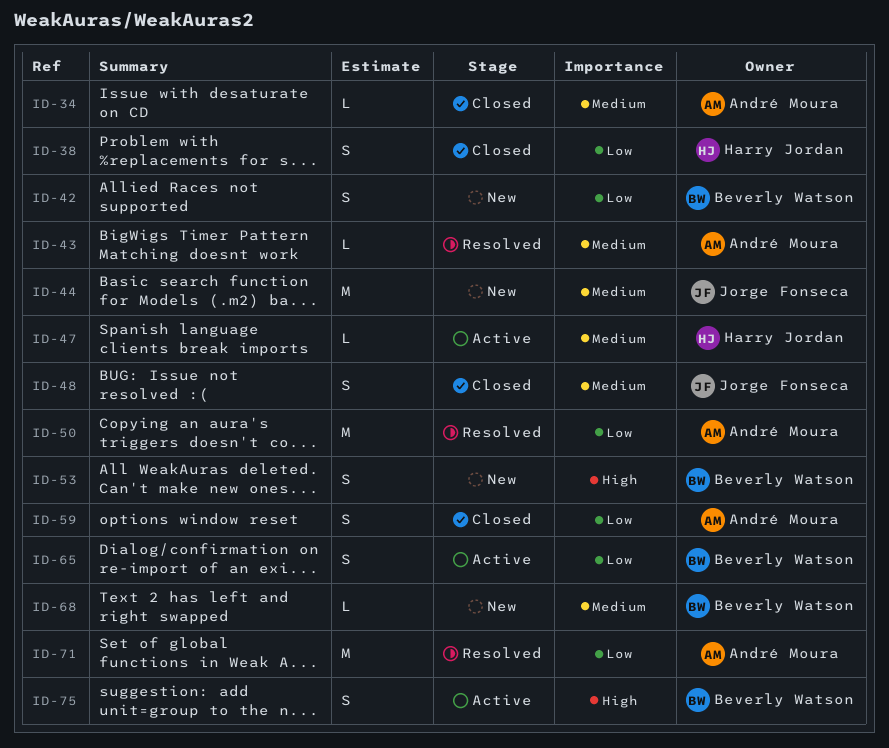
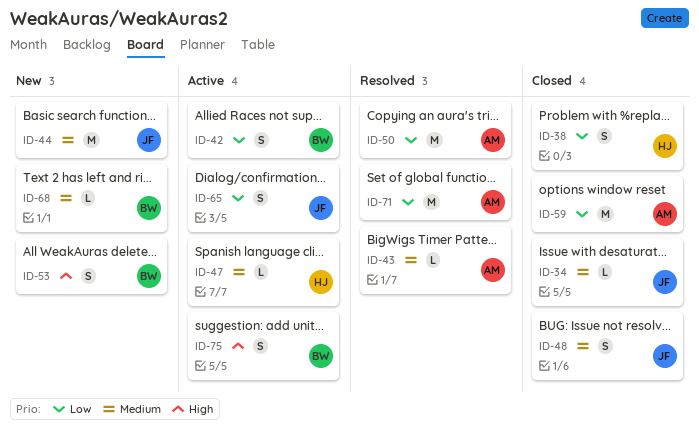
ID-34, owner: André Moura -> Jorge Fonseca
ID-42, status: New -> Active
ID-59, estimate: S -> M
ID-65, owner: Beverly Watson -> Jorge Fonseca

